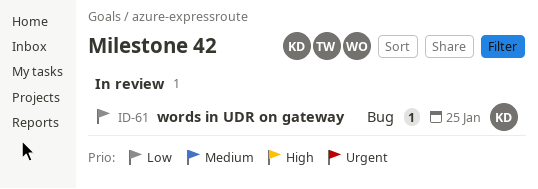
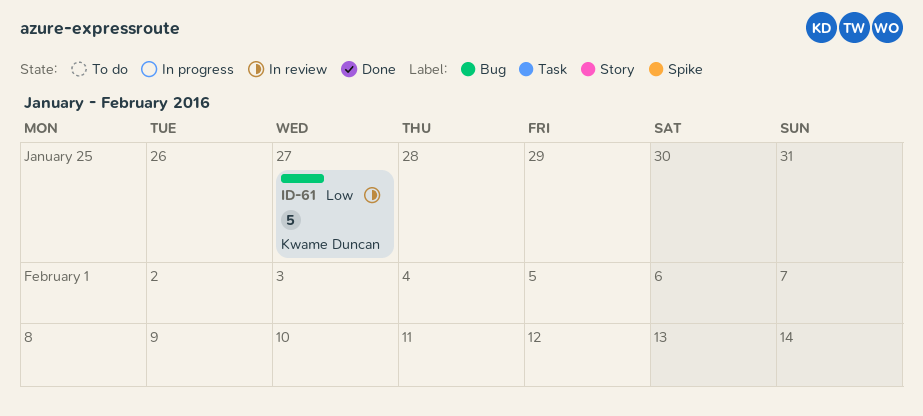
ID-61, estimate: 1 -> 5
ID-61, due: Jan 25 -> Jan 27

